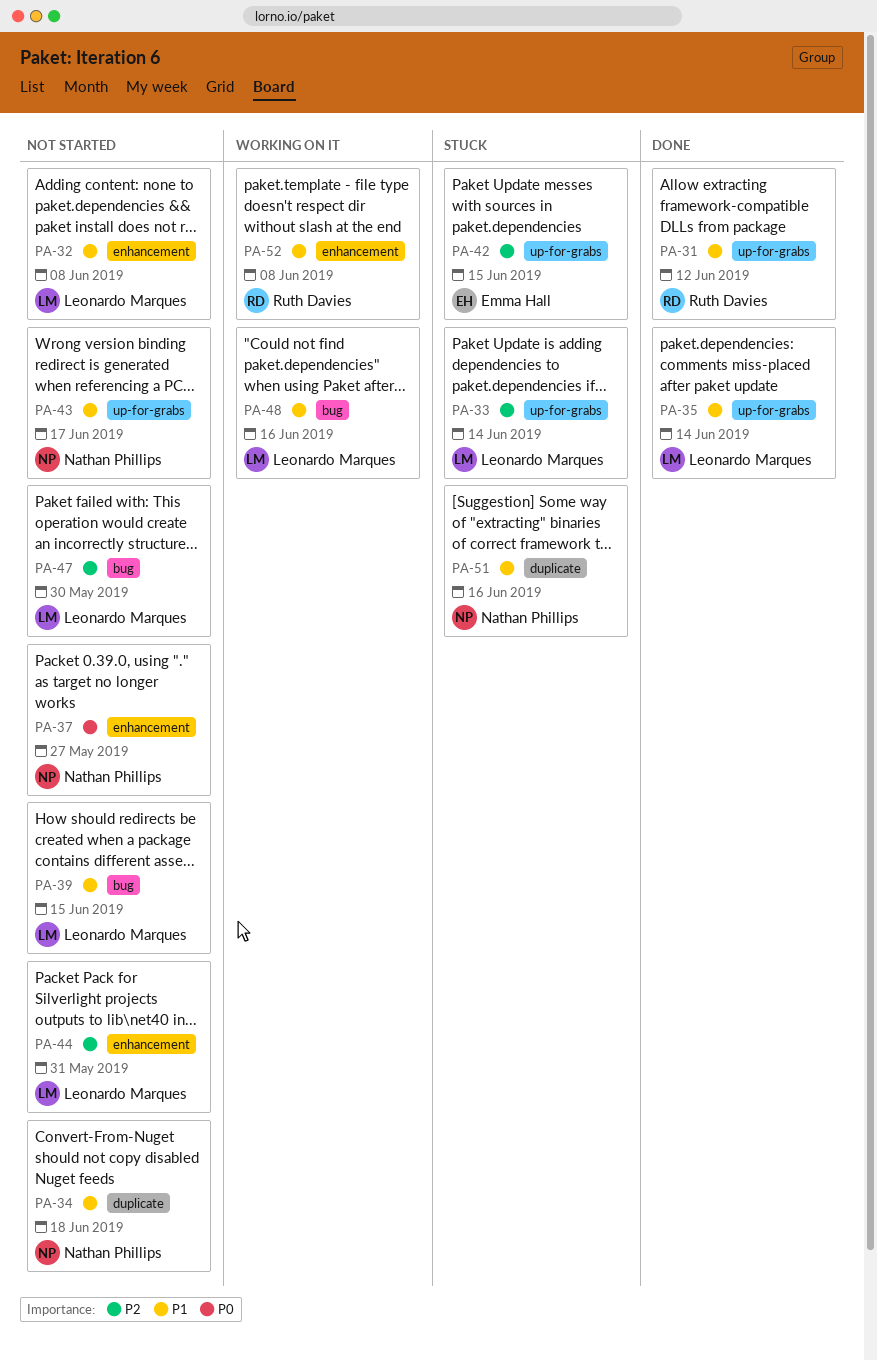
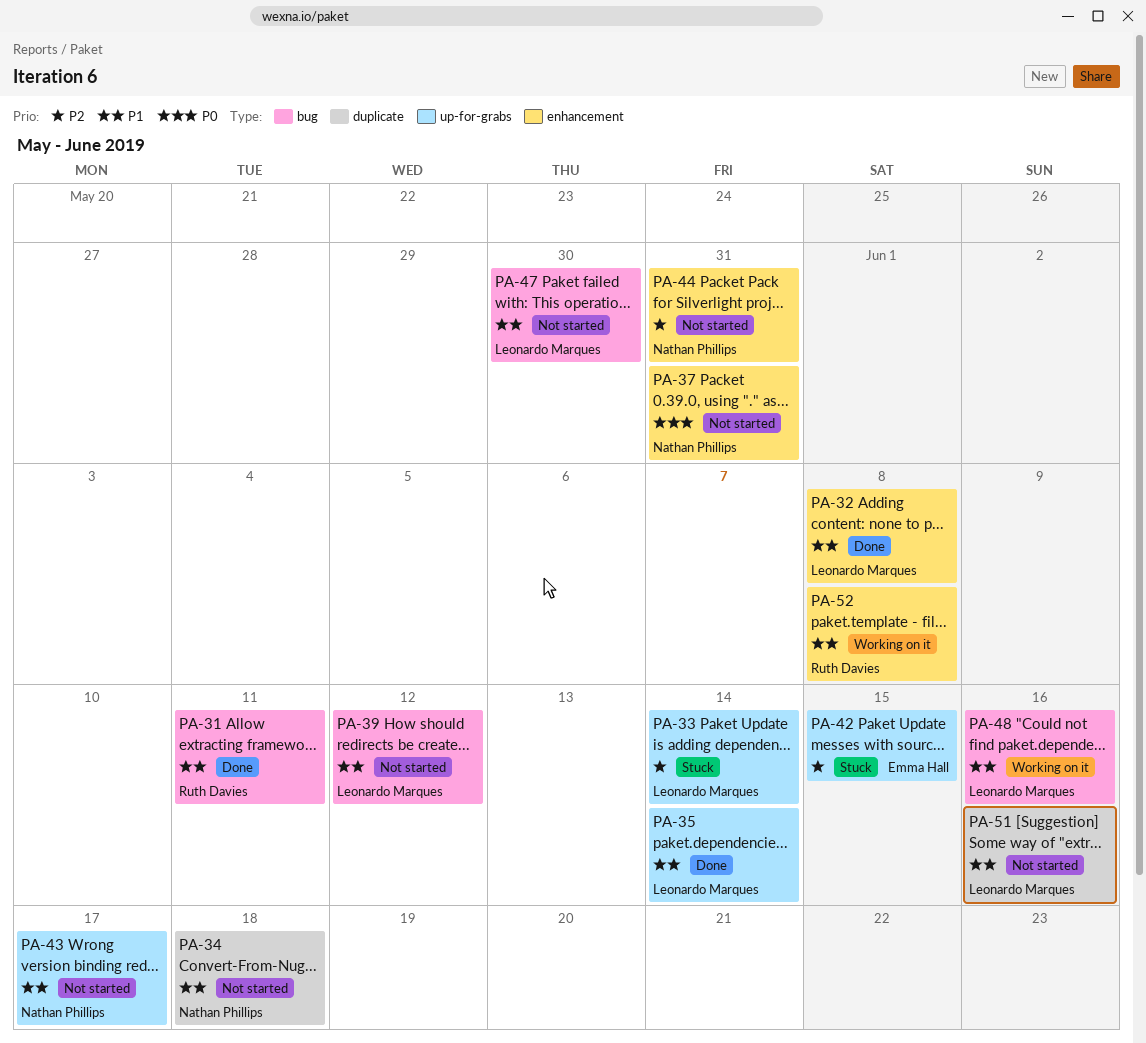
PA-31, label: up-for-grabs -> bug
PA-31, due: Jun 12 -> Jun 11
PA-32, status: Not started -> Done
PA-37, due: May 27 -> May 31
PA-39, due: Jun 15 -> Jun 12
PA-44, owner: Leonardo Marques -> Nathan Phillips
PA-47, priority: P2 -> P1
PA-51, status: Stuck -> Not started
PA-51, owner: Nathan Phillips -> Leonardo Marques

